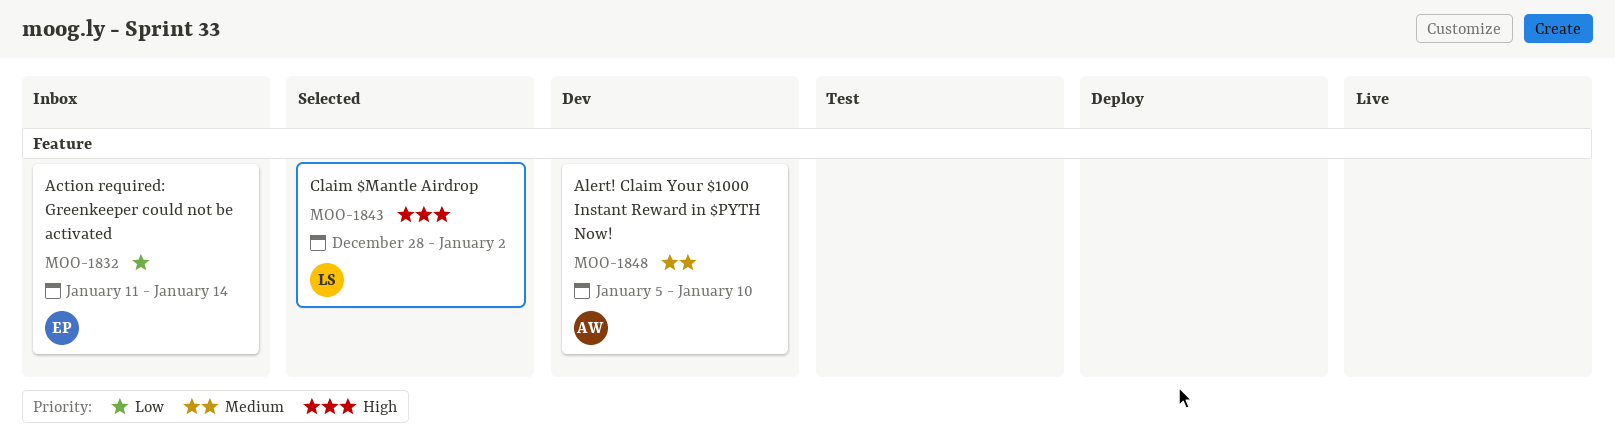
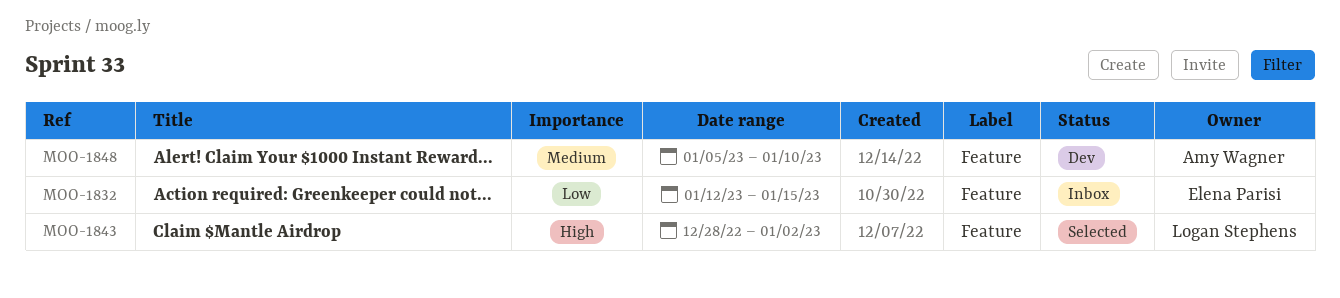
MOO-1832, start: Jan 11 -> Jan 12
MOO-1832, due: Jan 14 -> Jan 15

